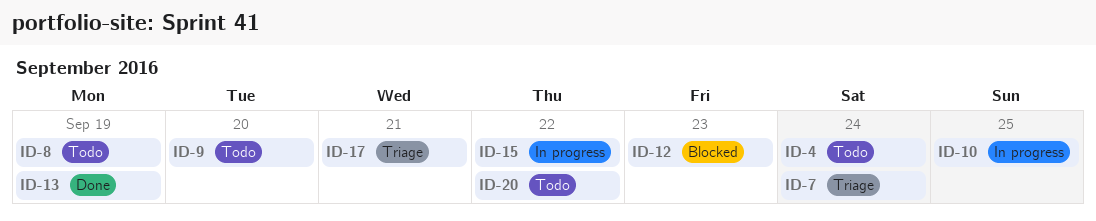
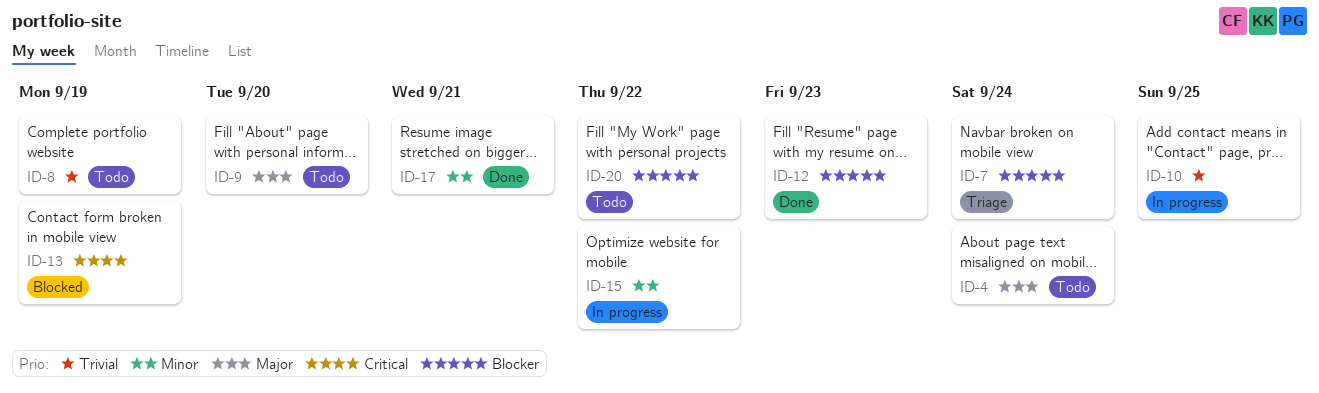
ID-12, status: Blocked -> Done
ID-13, status: Done -> Blocked
ID-17, status: Triage -> Done

